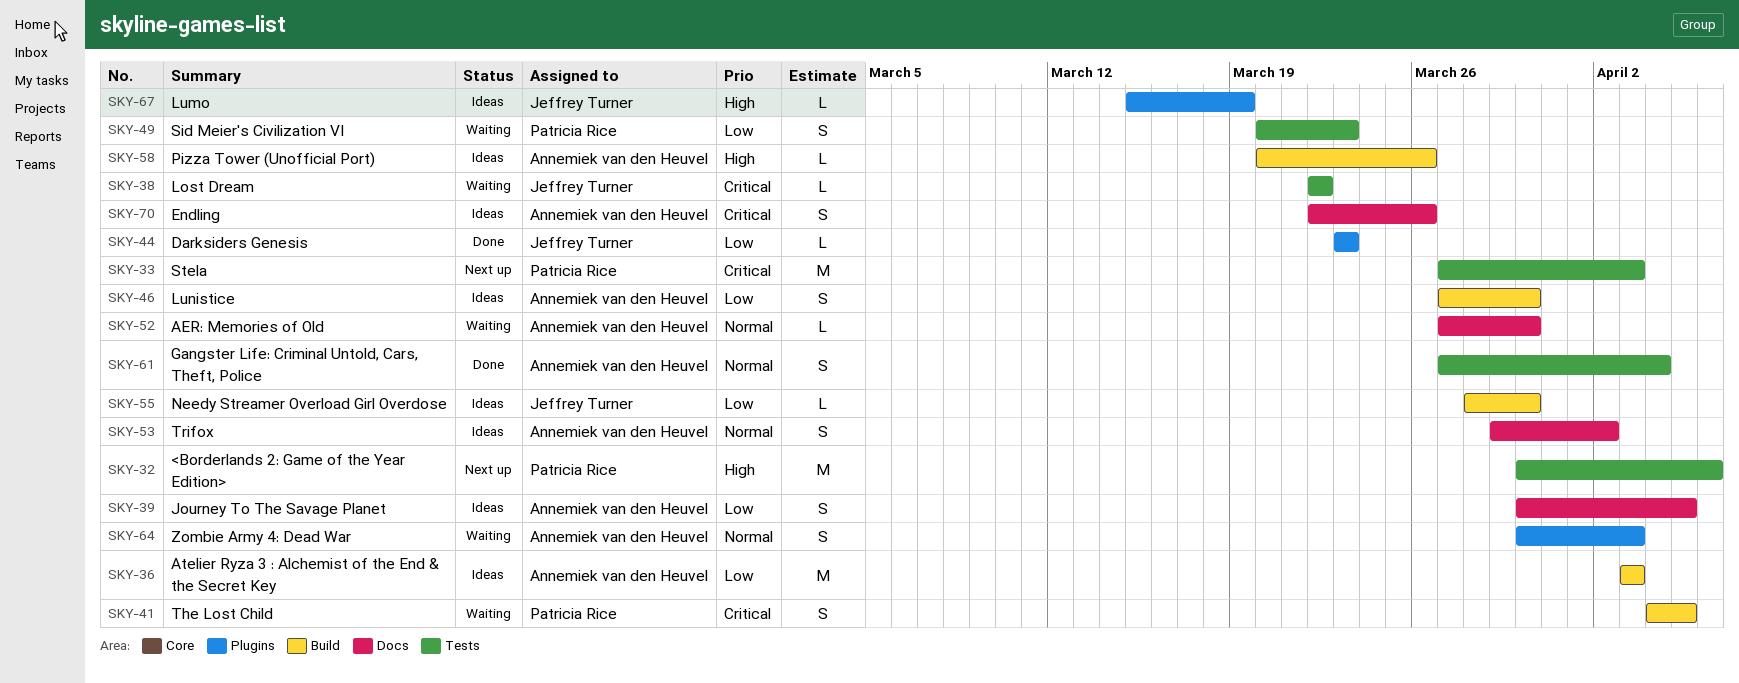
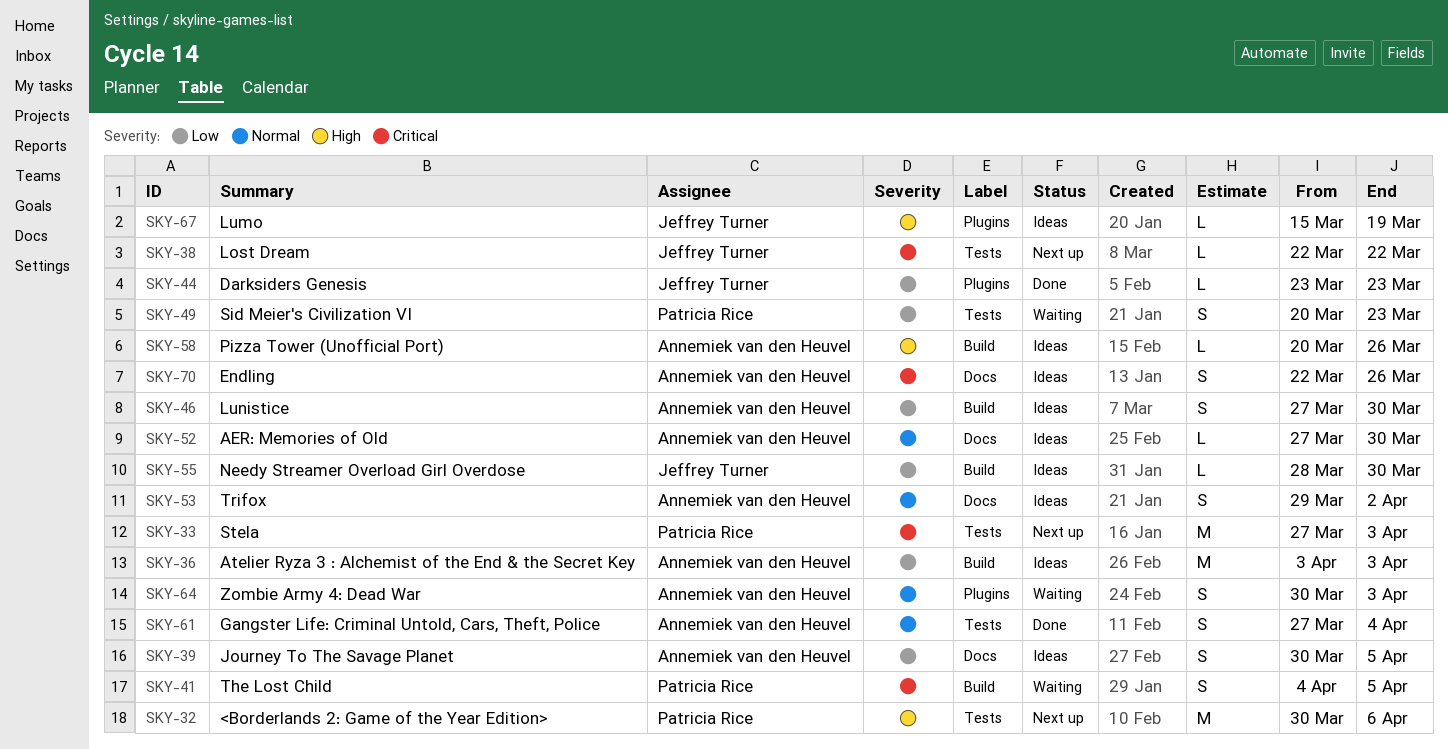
SKY-38, status: Waiting -> Next up
SKY-52, status: Waiting -> Ideas

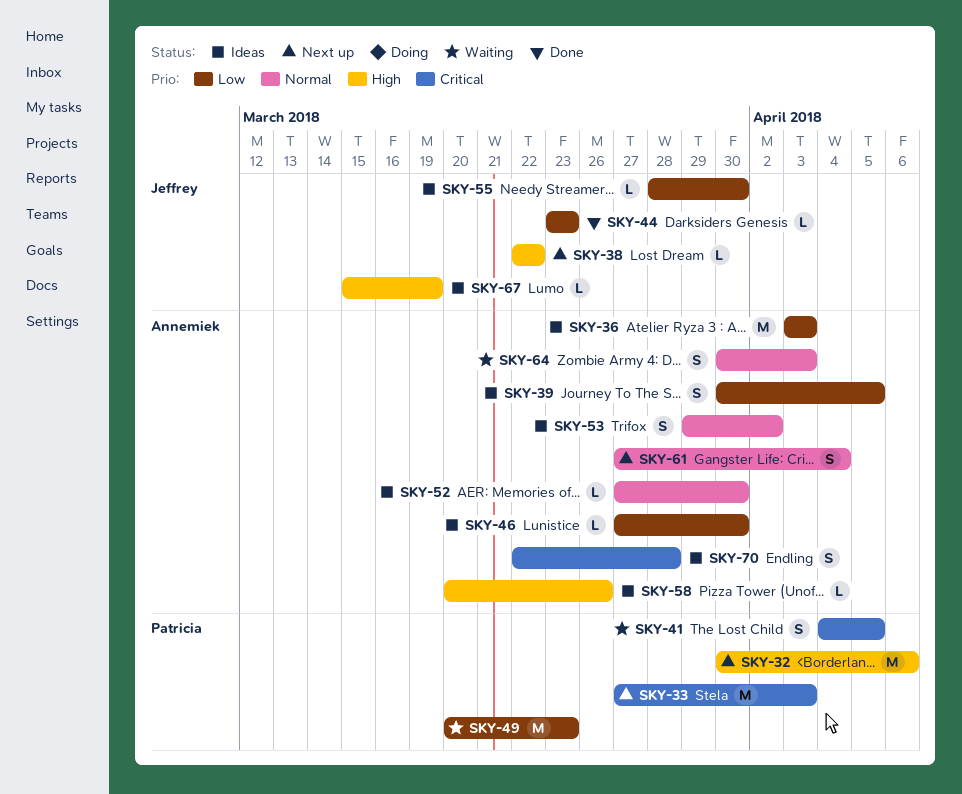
SKY-38, priority: Critical -> High
SKY-46, estimate: S -> L
SKY-49, estimate: S -> M
SKY-61, status: Done -> Next up
SKY-70, due: Mar 26 -> Mar 28

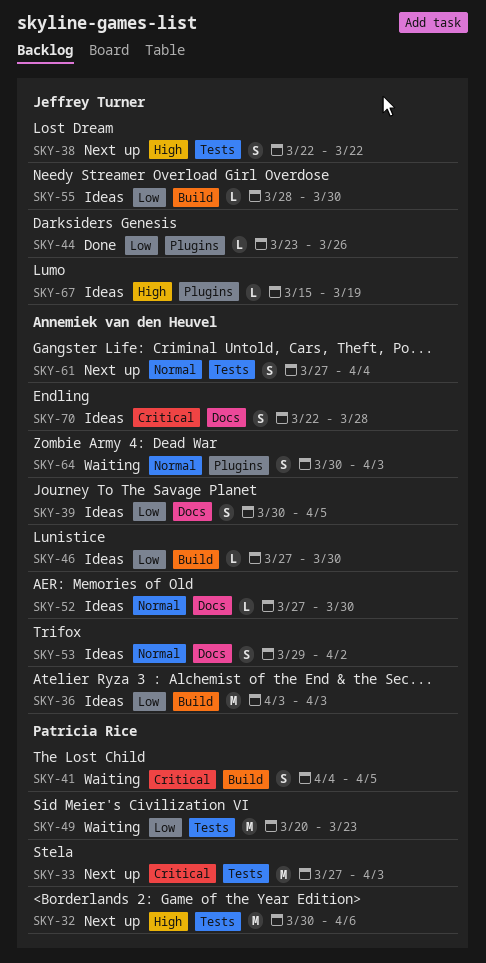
SKY-38, estimate: L -> S
SKY-44, due: Mar 23 -> Mar 26
SKY-58: present -> none

